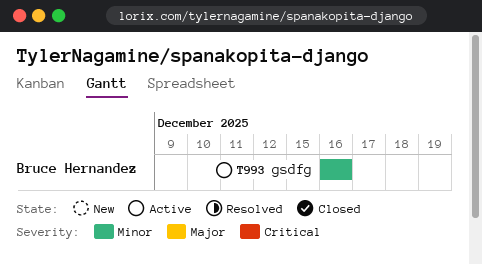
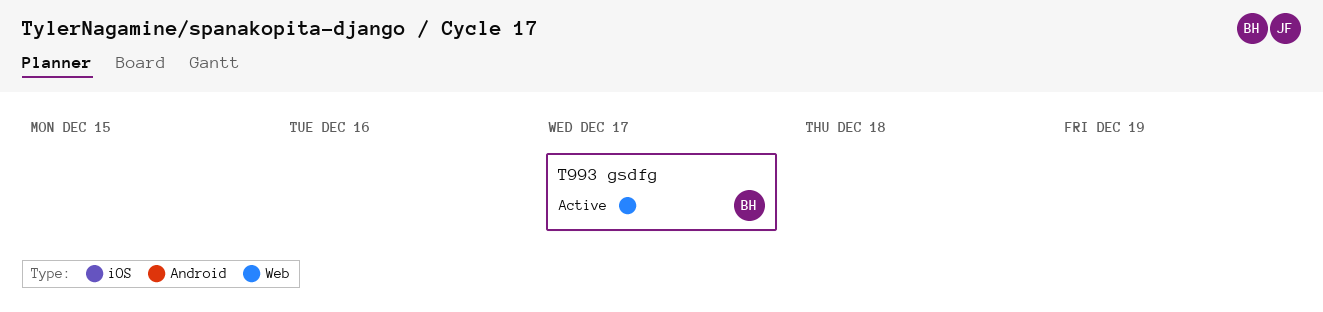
T993, due: Dec 16 -> Dec 17

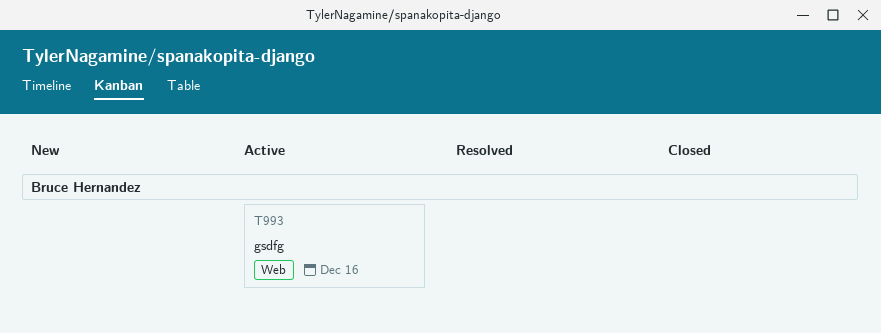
T993, due: Dec 17 -> Dec 16

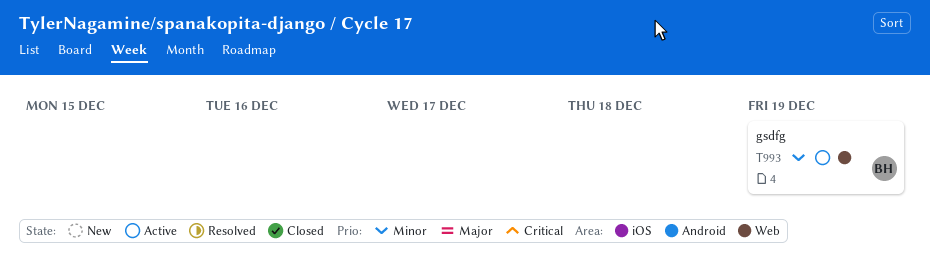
T993, due: Dec 16 -> Dec 19

